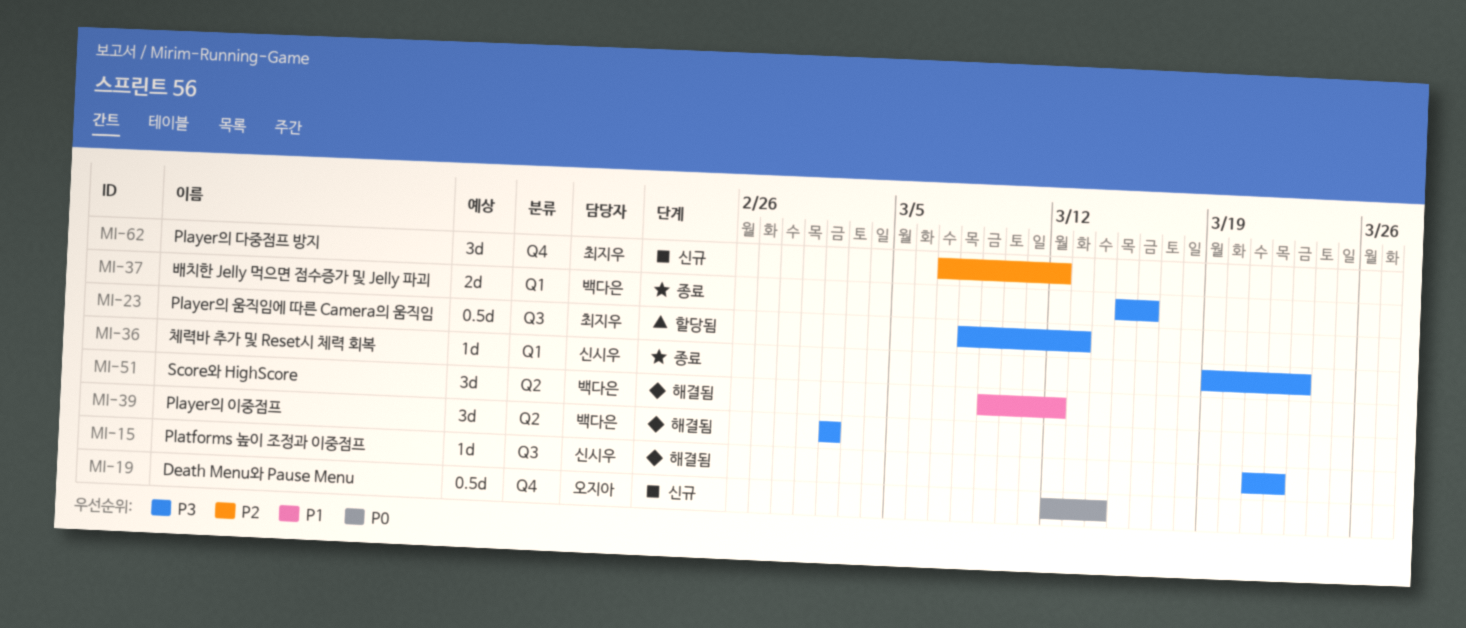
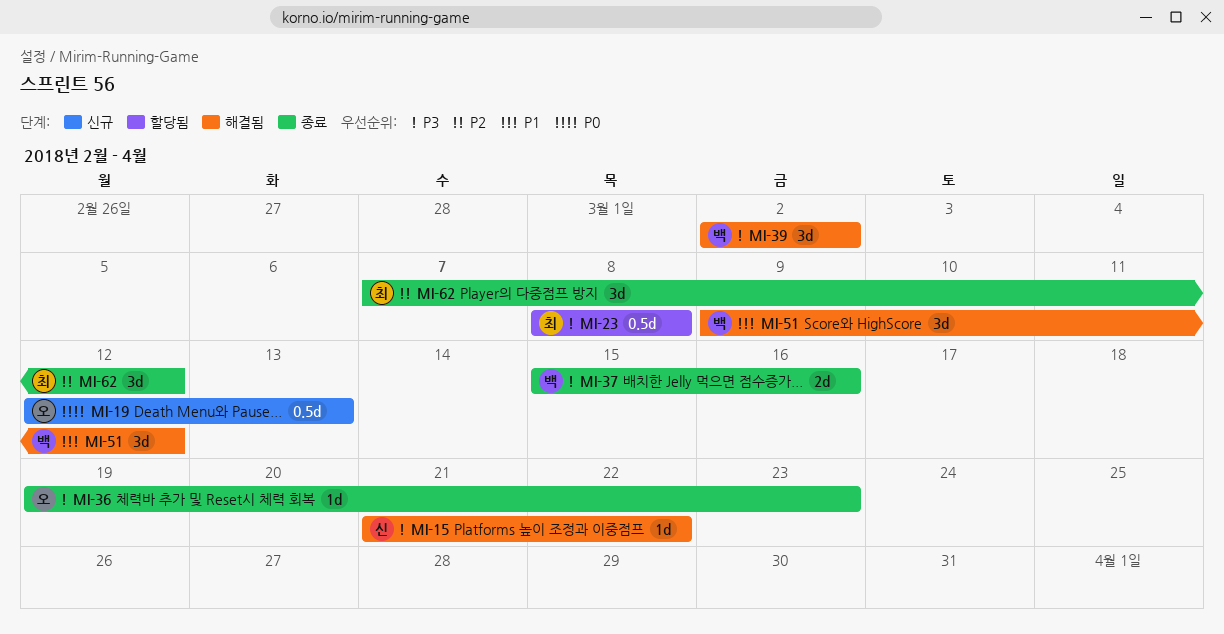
MI-19, due: Mar 14 -> Mar 13
MI-23, due: Mar 13 -> Mar 8
MI-36, owner: 신시우 -> 오지아
MI-62, status: 신규 -> 종료

